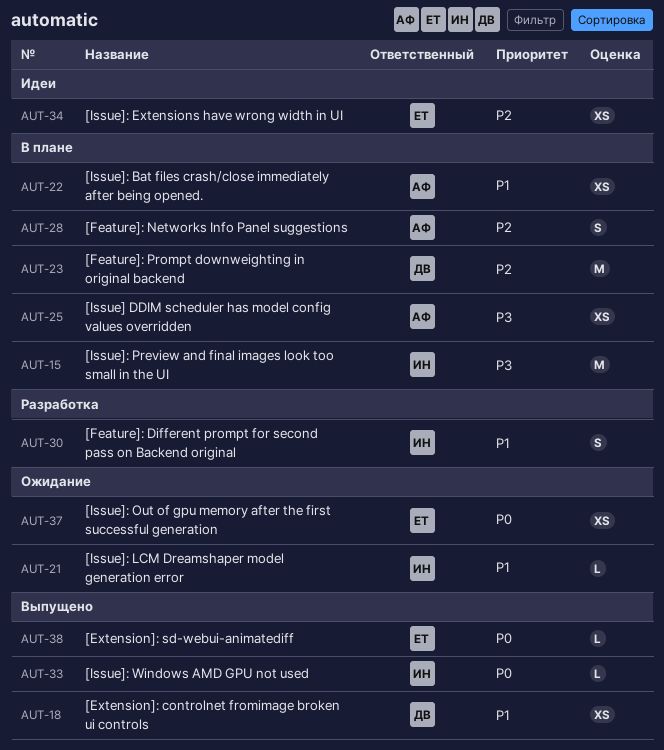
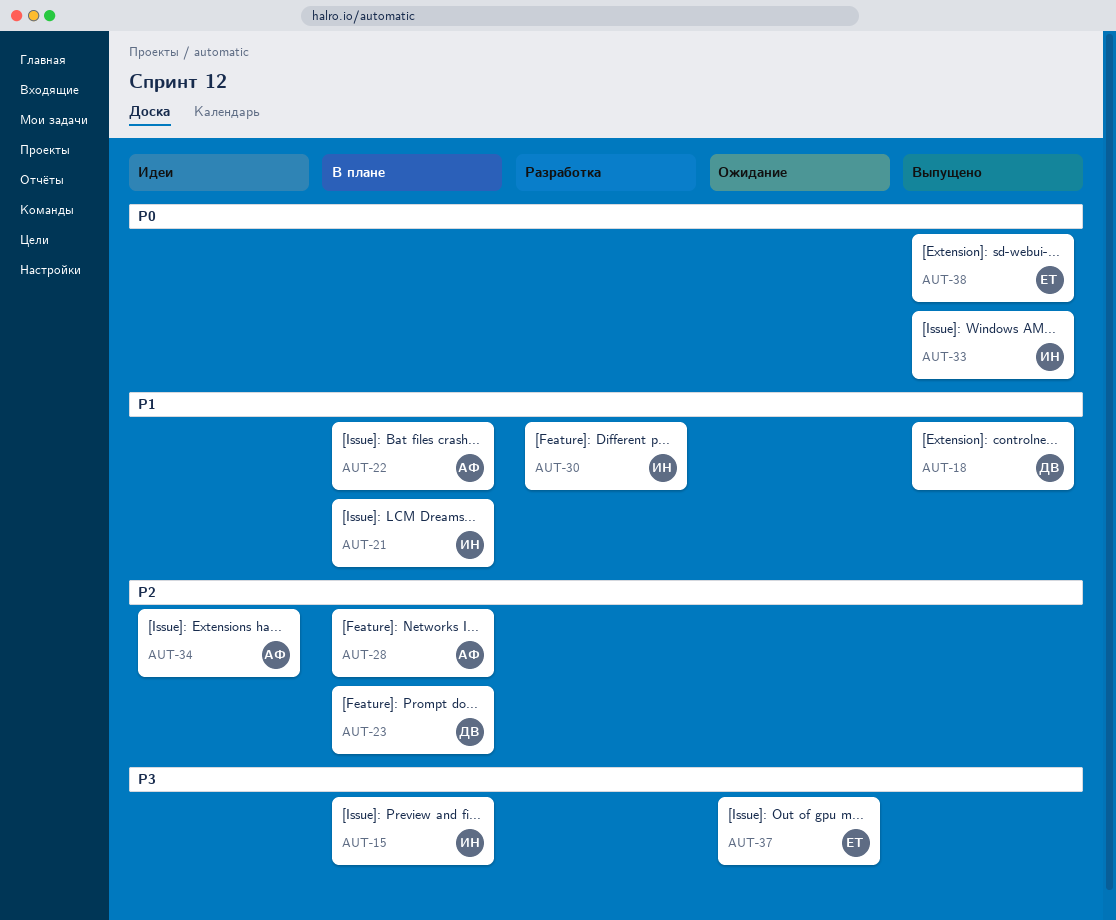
AUT-21, status: Ожидание -> В плане
AUT-25: present -> none
AUT-34, owner: ЕТ -> АФ
AUT-37, priority: P0 -> P3

